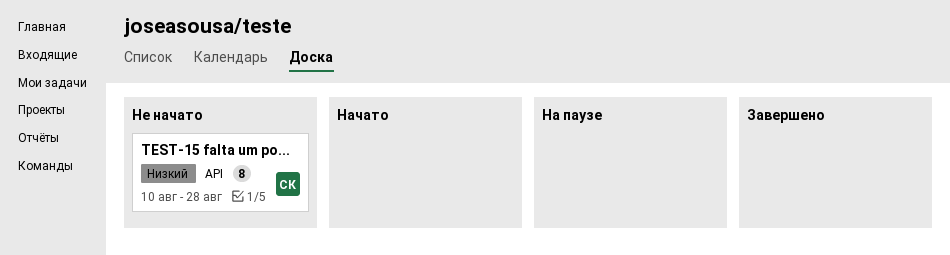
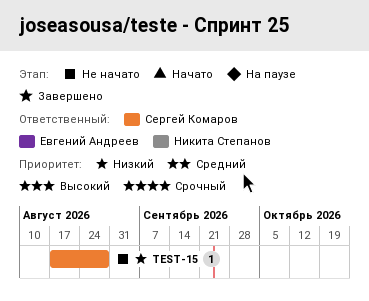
TEST-15, estimate: 8 -> 1
TEST-15, start: Aug 10 -> Aug 17

